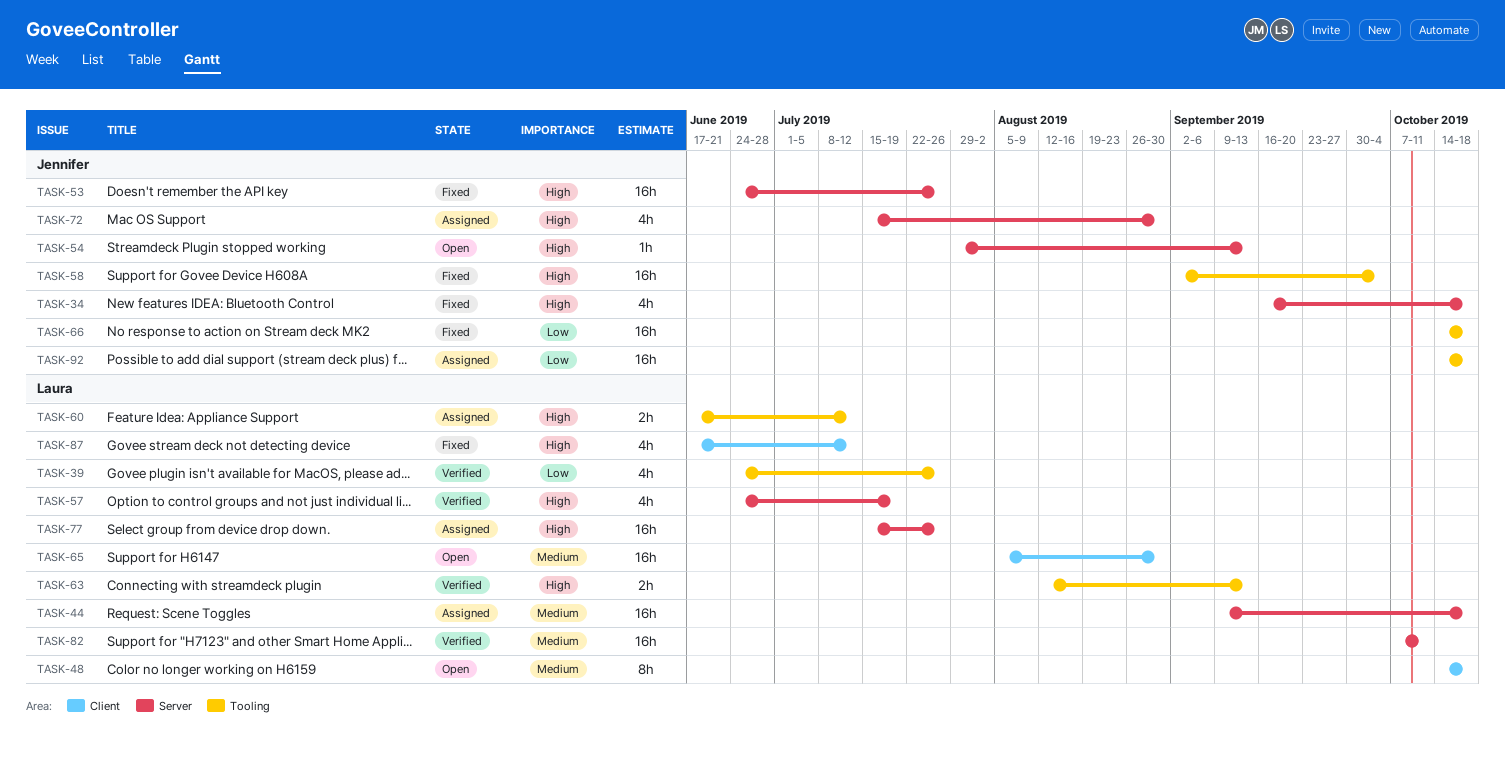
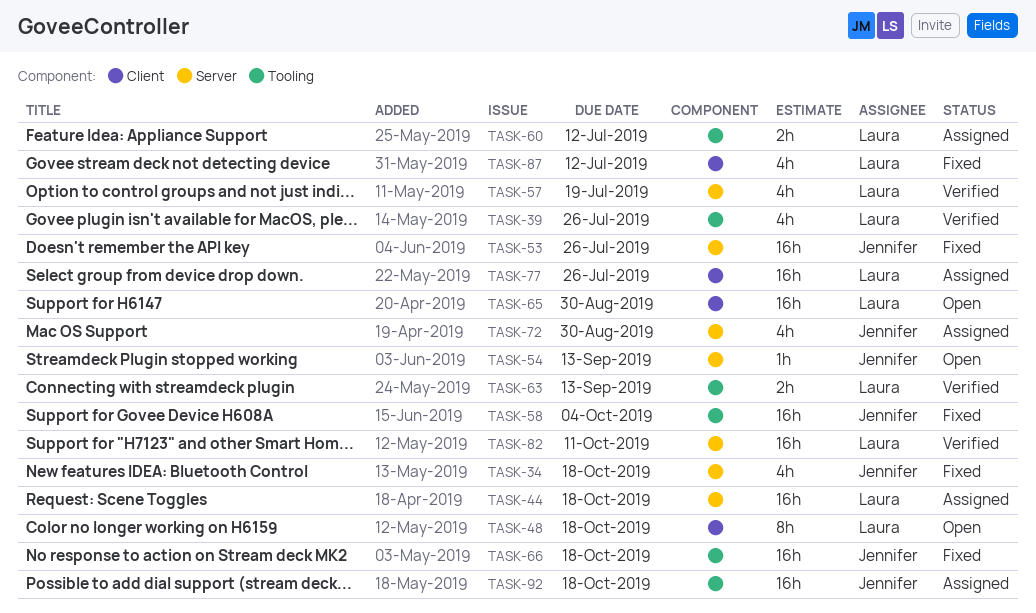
TASK-77, label: Server -> Client

